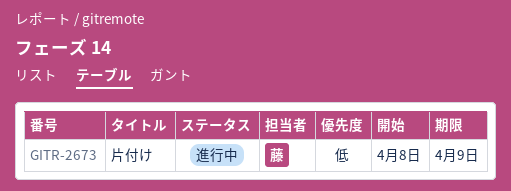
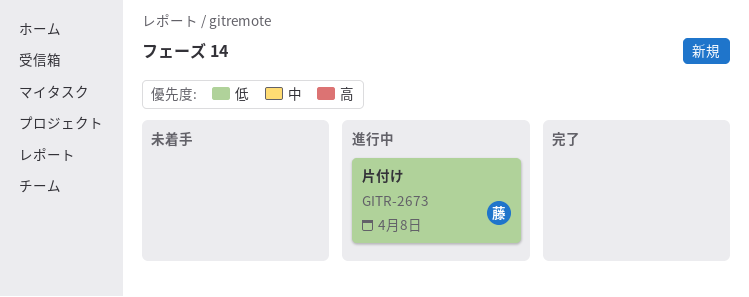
GITR-2673, due: Apr 9 -> Apr 8

